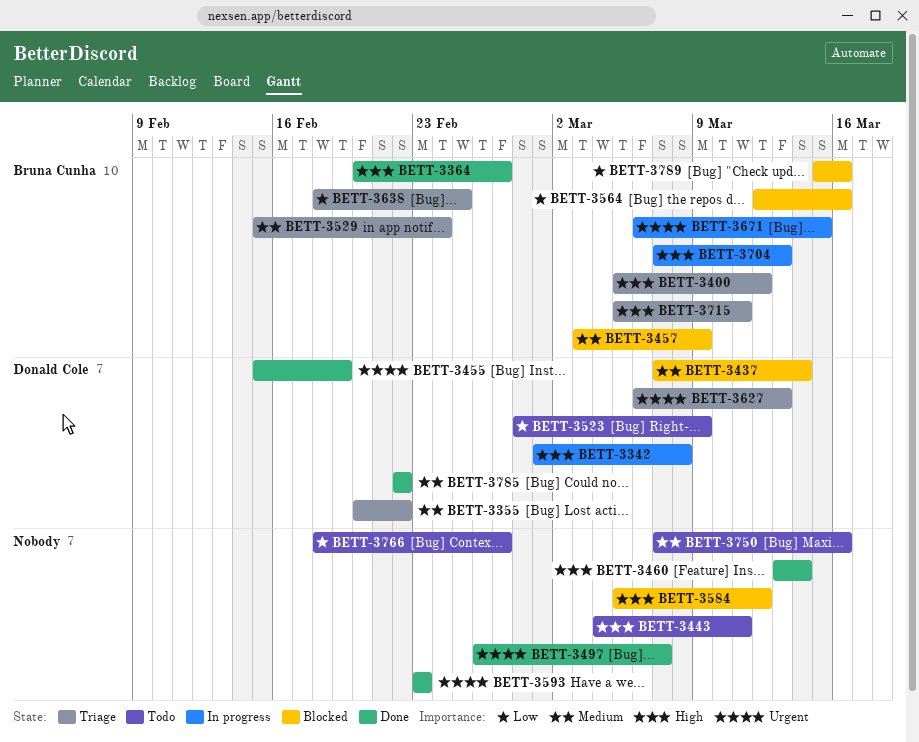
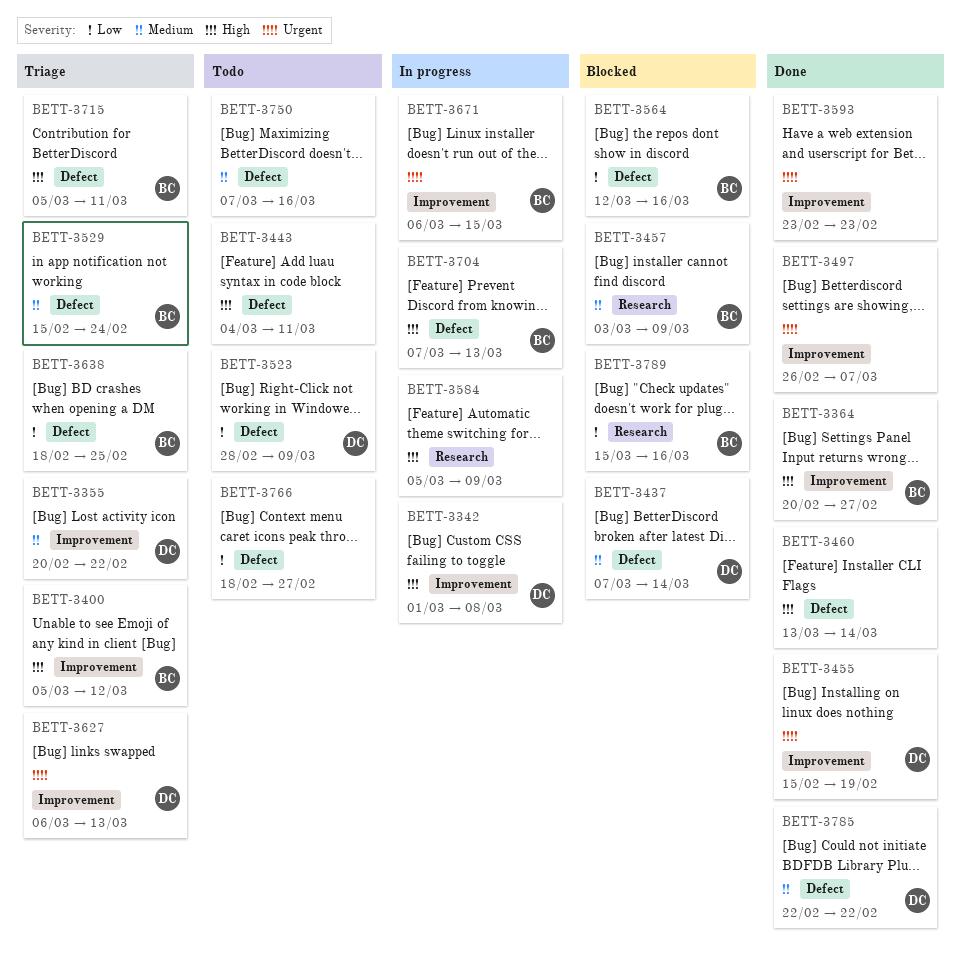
BETT-3584, status: Blocked -> In progress
BETT-3584, due: Mar 12 -> Mar 9

